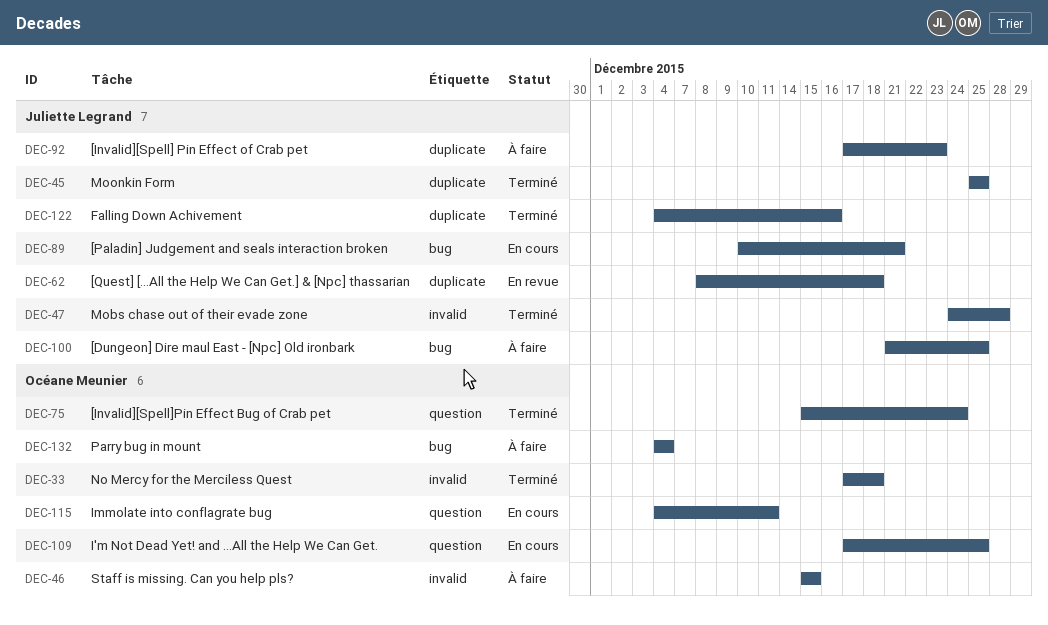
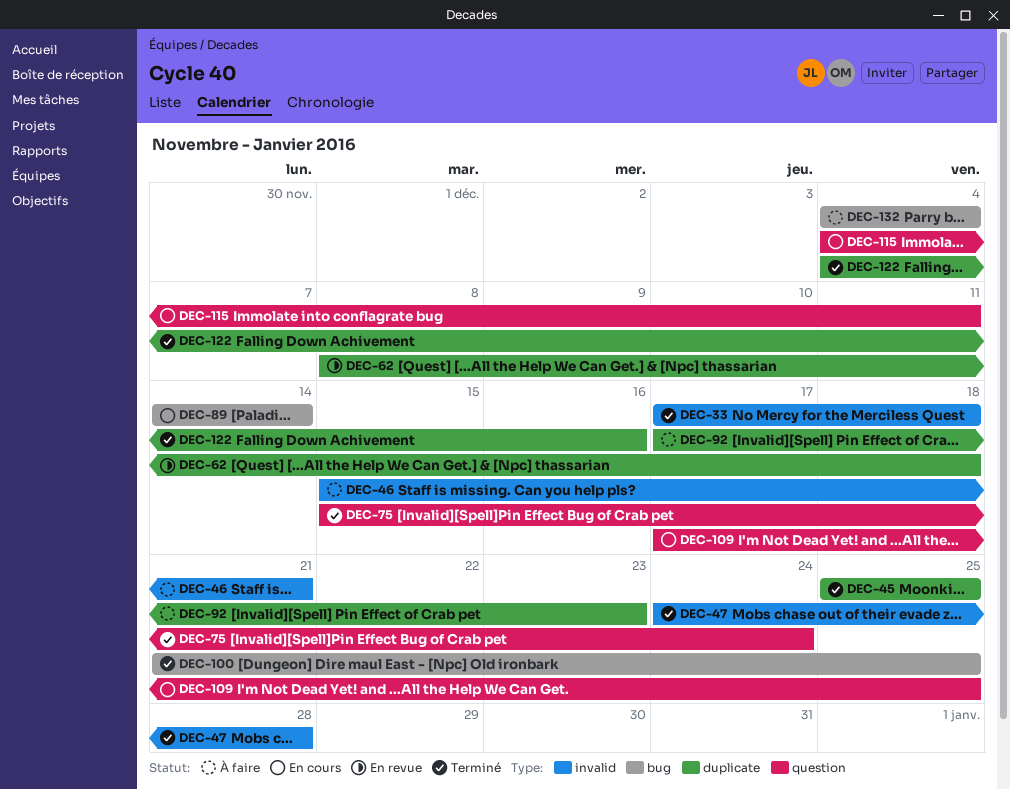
DEC-46, due: Dec 15 -> Dec 21
DEC-89, start: Dec 10 -> Dec 14
DEC-89, due: Dec 21 -> Dec 14
DEC-100, status: À faire -> Terminé

